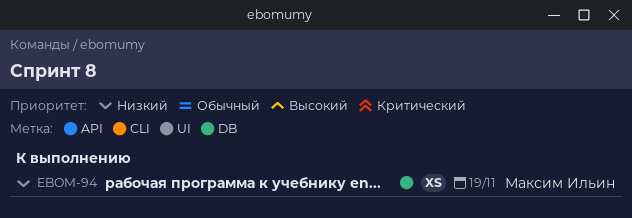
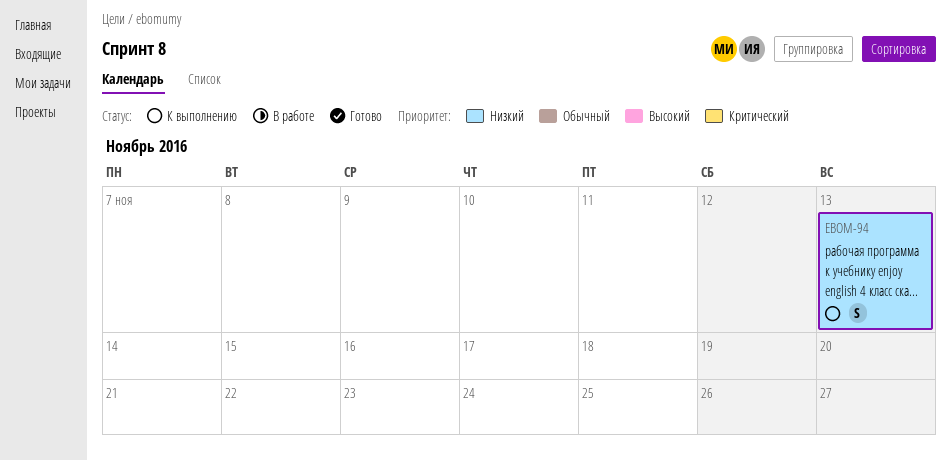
EBOM-94, estimate: XS -> S
EBOM-94, due: Nov 19 -> Nov 13

